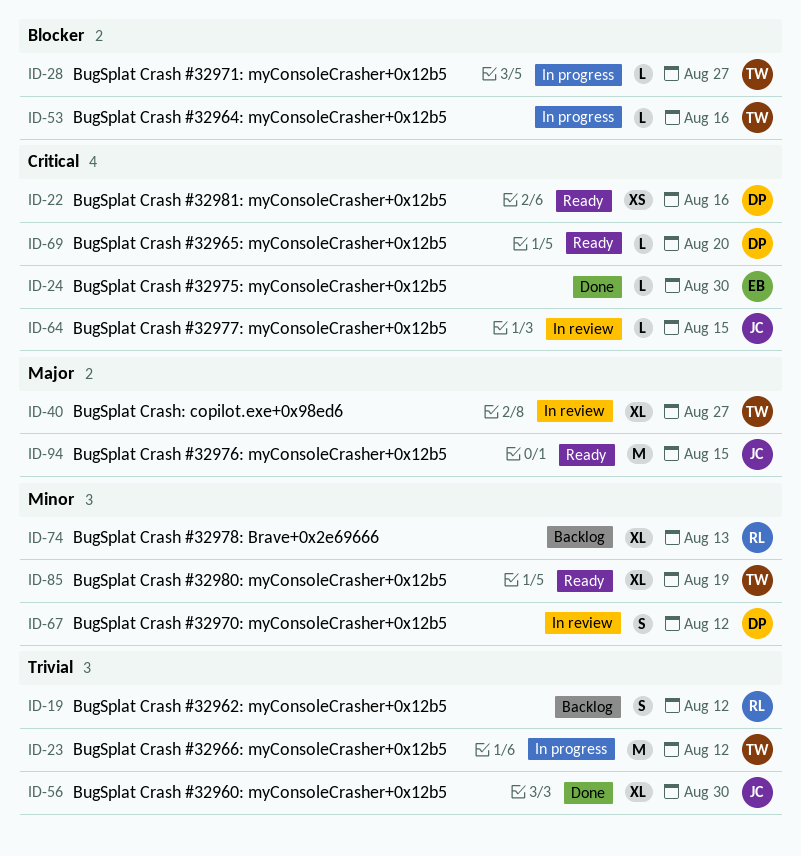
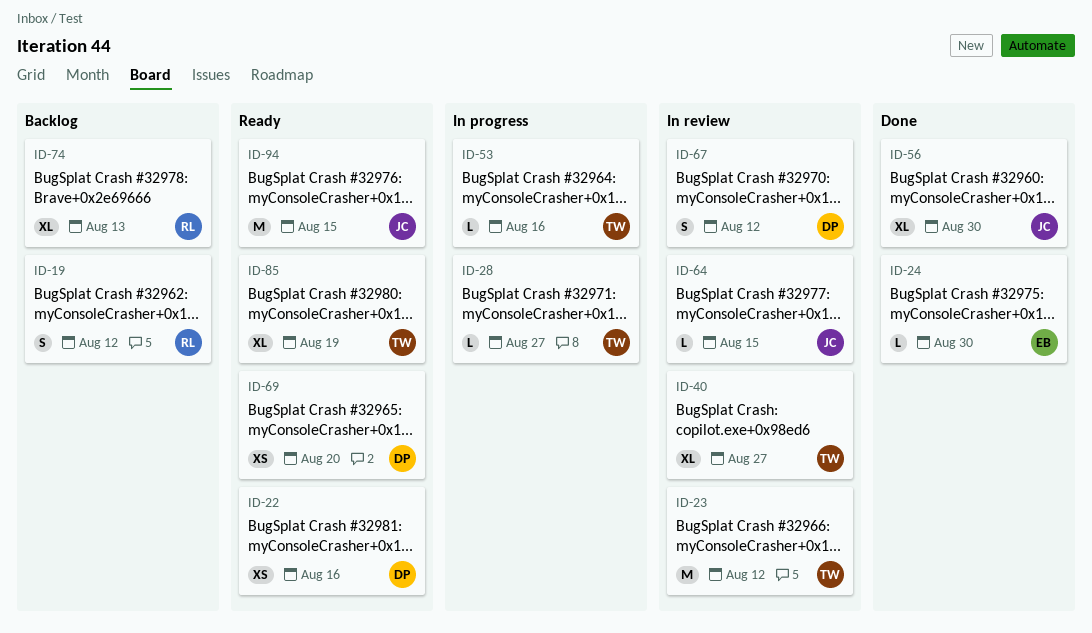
ID-23, status: In progress -> In review
ID-69, estimate: L -> XS

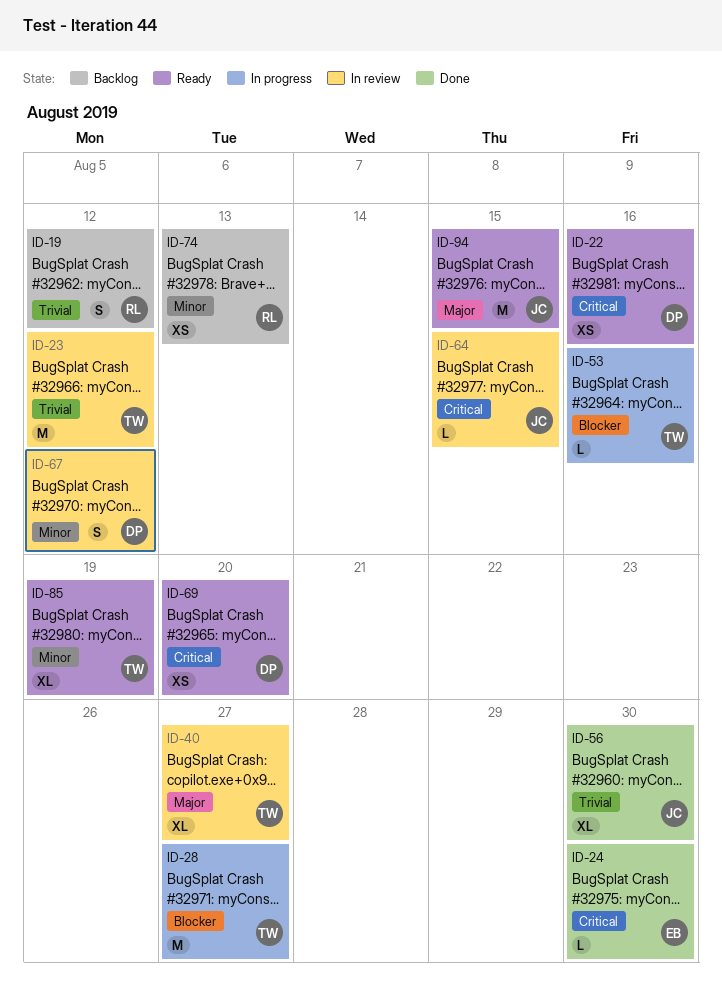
ID-28, estimate: L -> M
ID-74, estimate: XL -> XS

